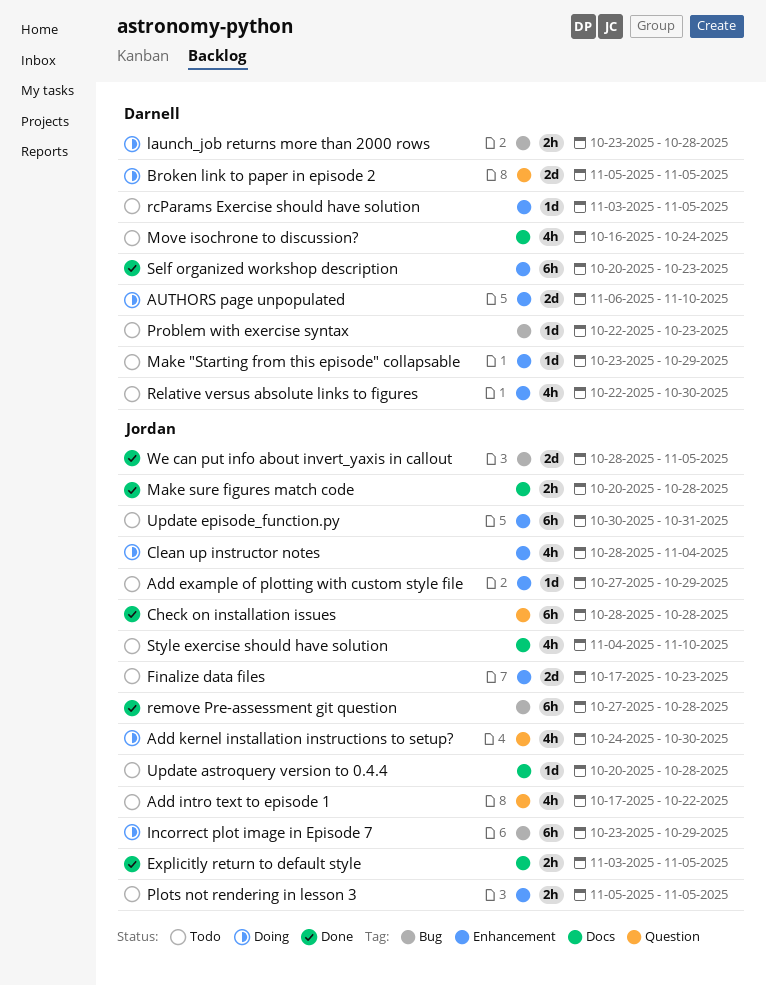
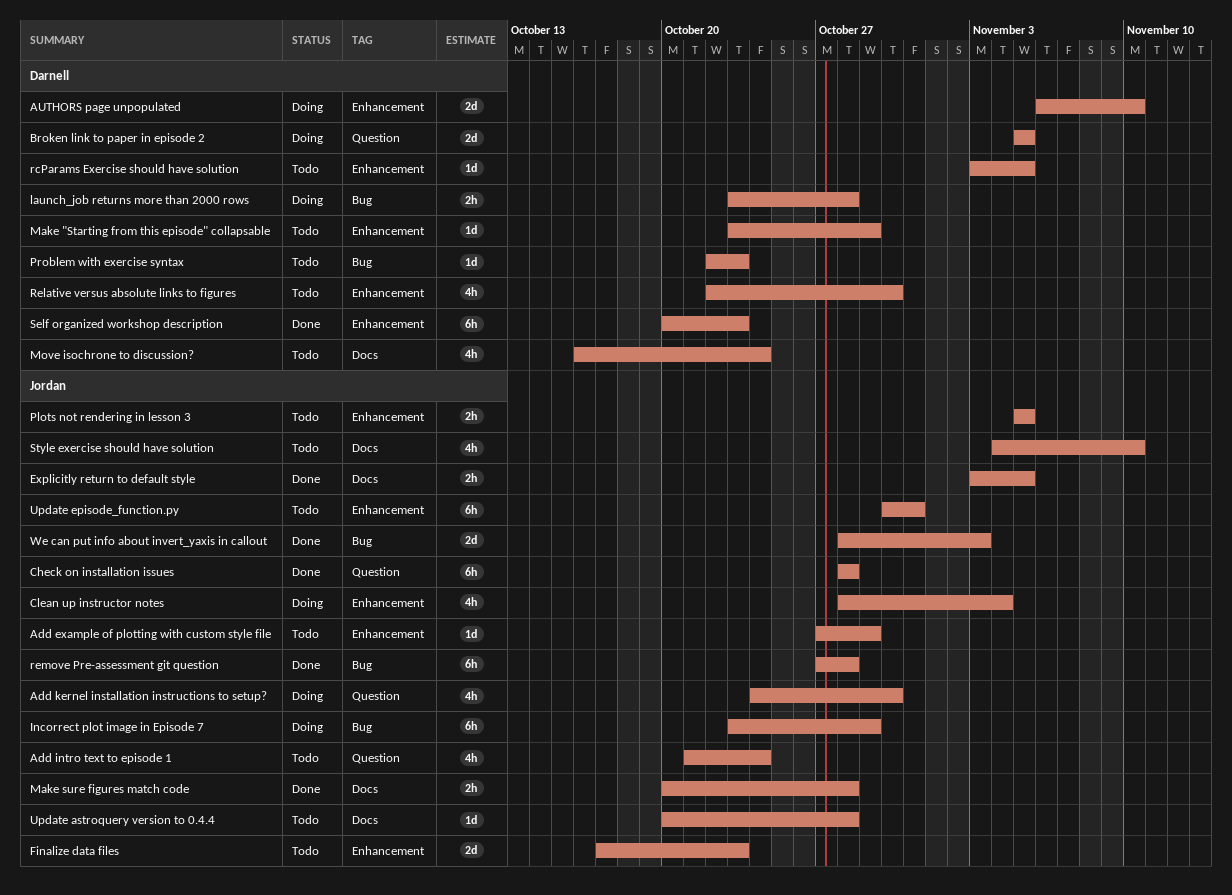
Add intro text to episode 1, start: Oct 17 -> Oct 21
Add intro text to episode 1, due: Oct 22 -> Oct 24
We can put info about invert_yaxis in callout, due: Nov 5 -> Nov 3

